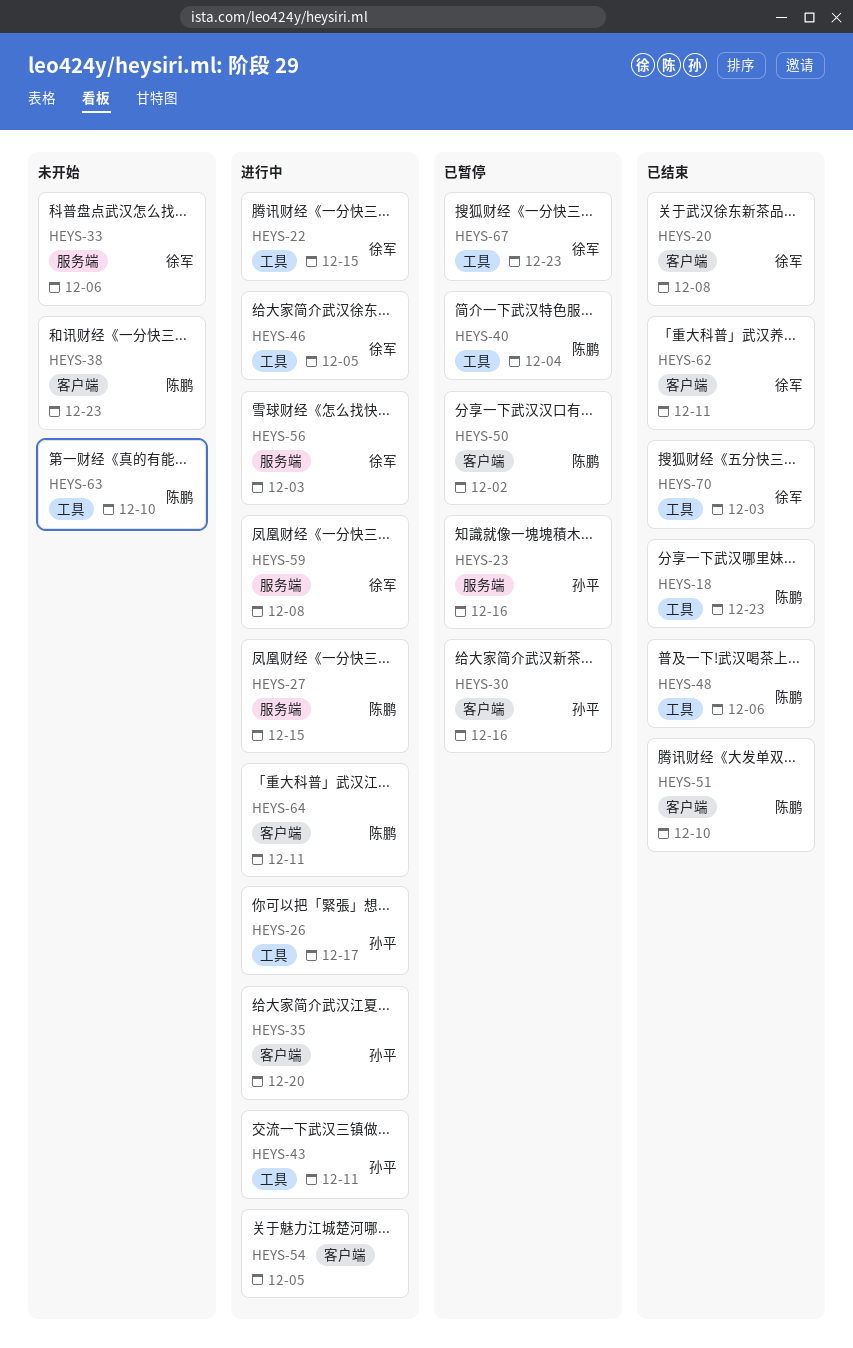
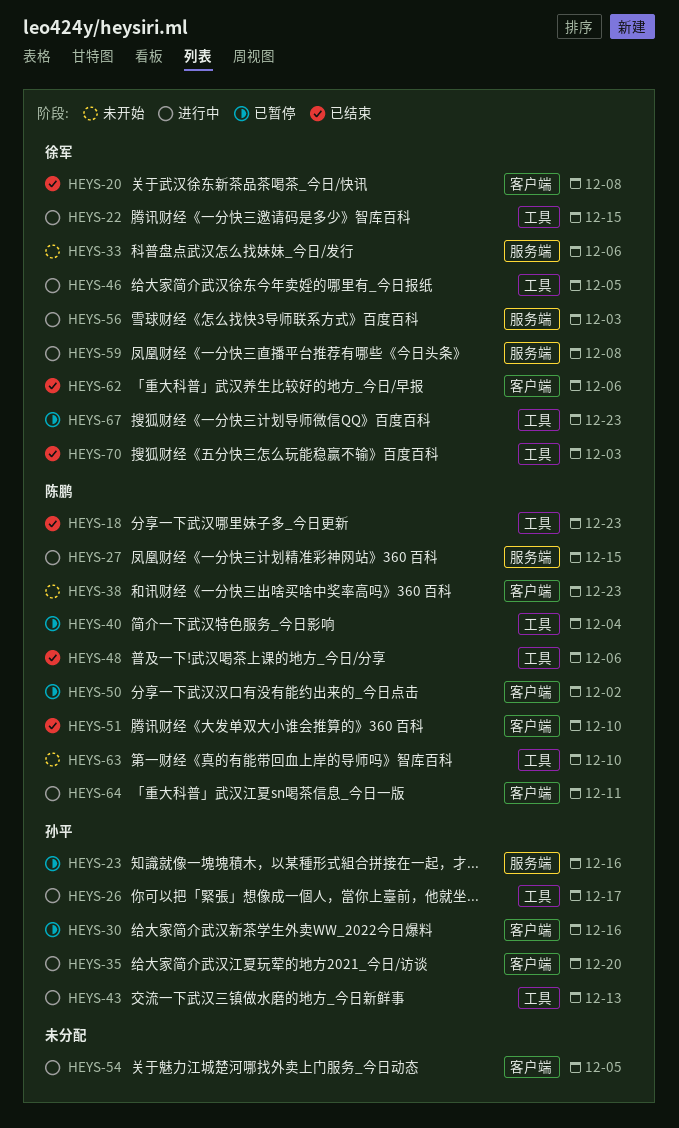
HEYS-43, due: Dec 11 -> Dec 13
HEYS-62, due: Dec 11 -> Dec 6

